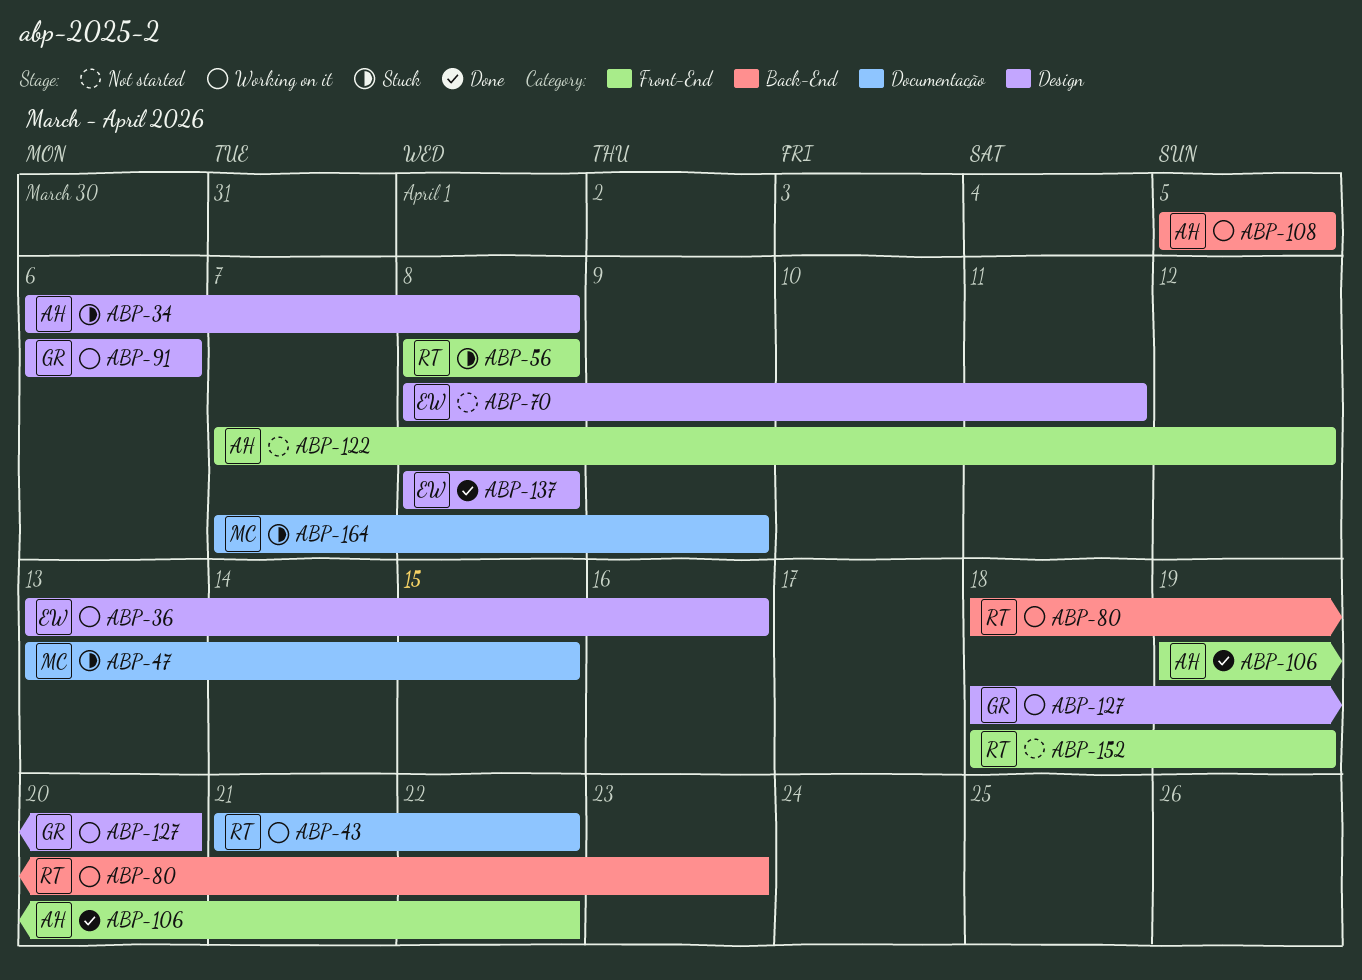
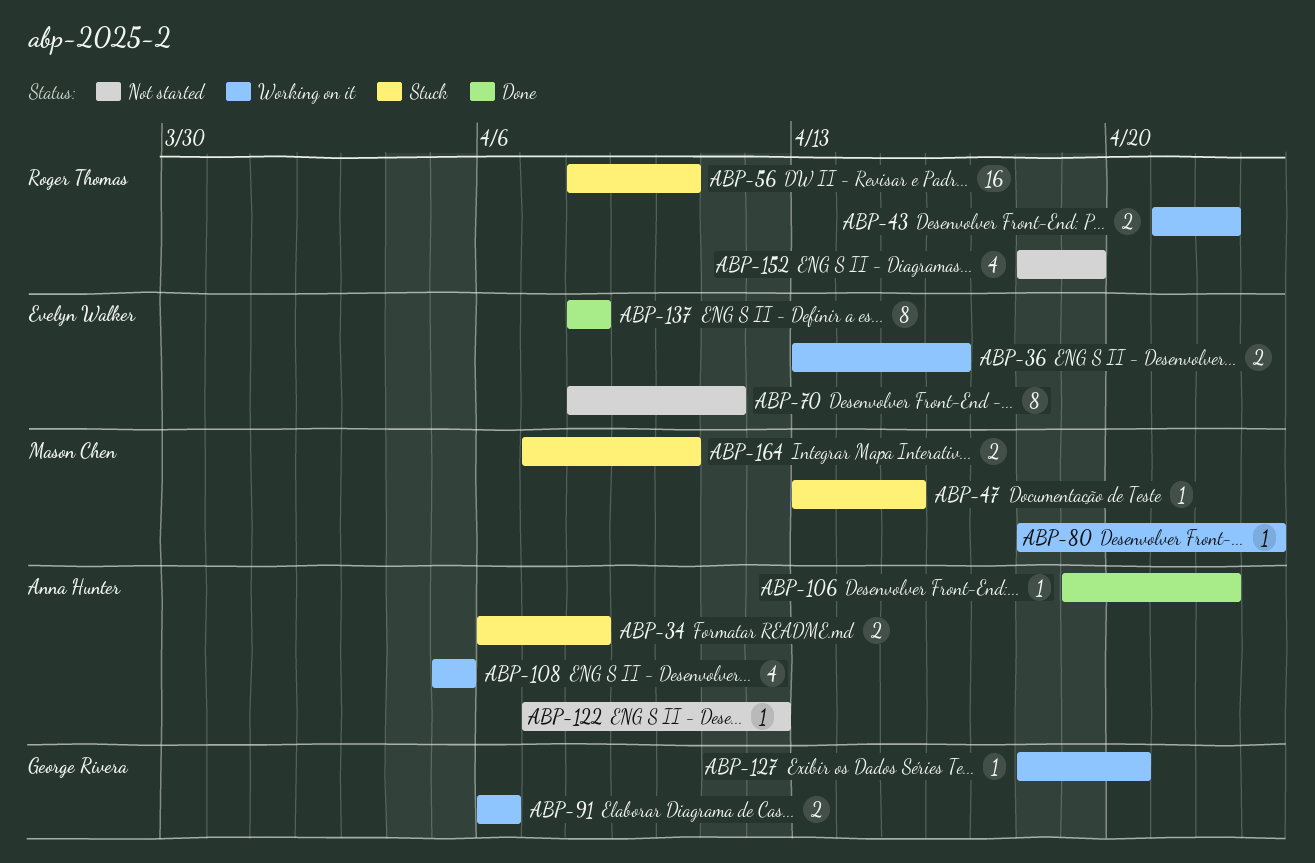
ABP-56, due: Apr 8 -> Apr 10
ABP-80, owner: Roger Thomas -> Mason Chen
ABP-164, due: Apr 9 -> Apr 10

